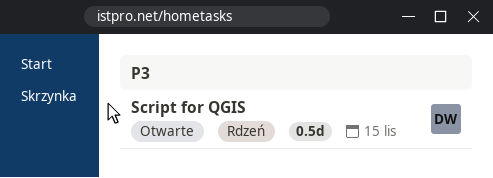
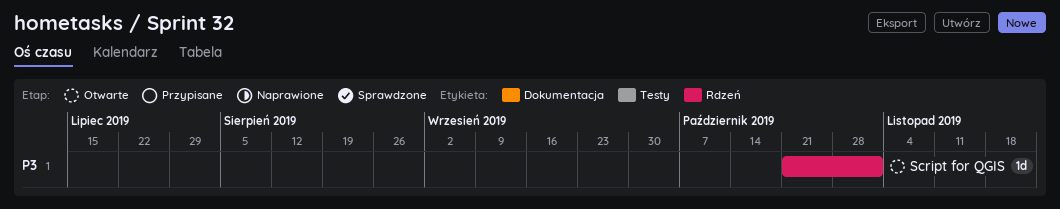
Script for QGIS, estimate: 0.5d -> 1d
Script for QGIS, due: Nov 15 -> Nov 1

